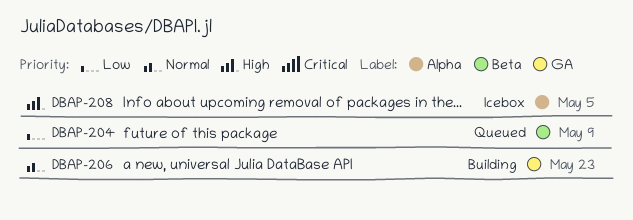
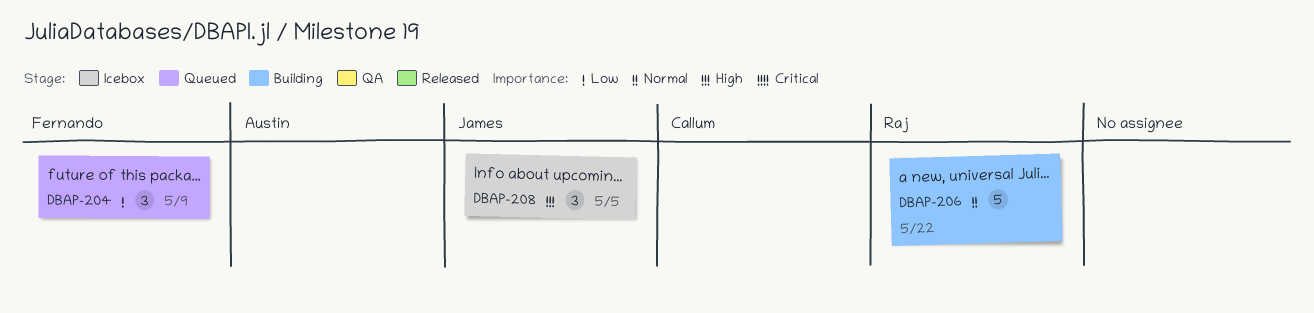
DBAP-206, due: May 23 -> May 22

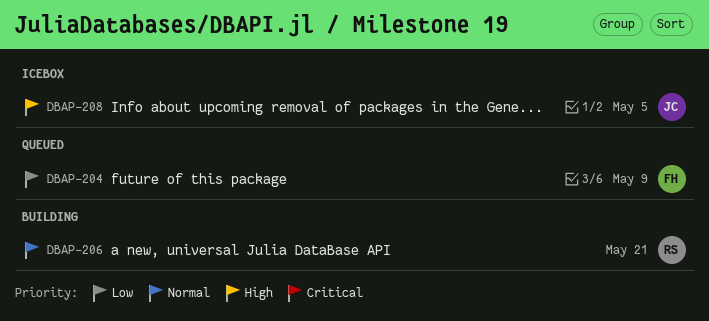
DBAP-206, due: May 22 -> May 21

